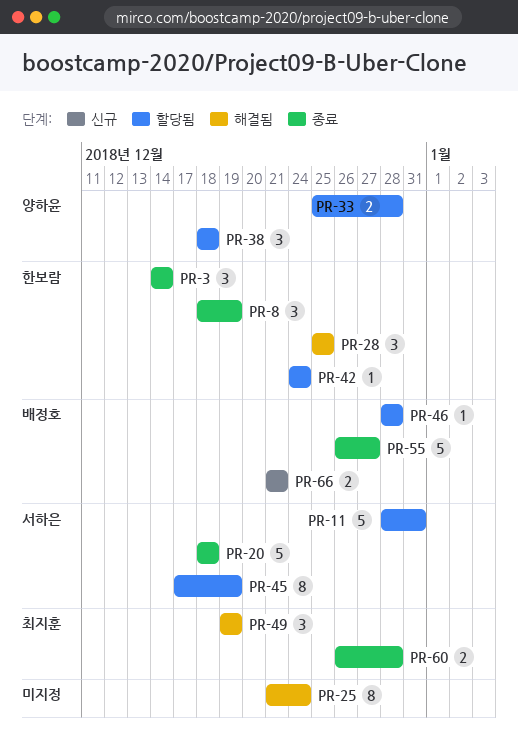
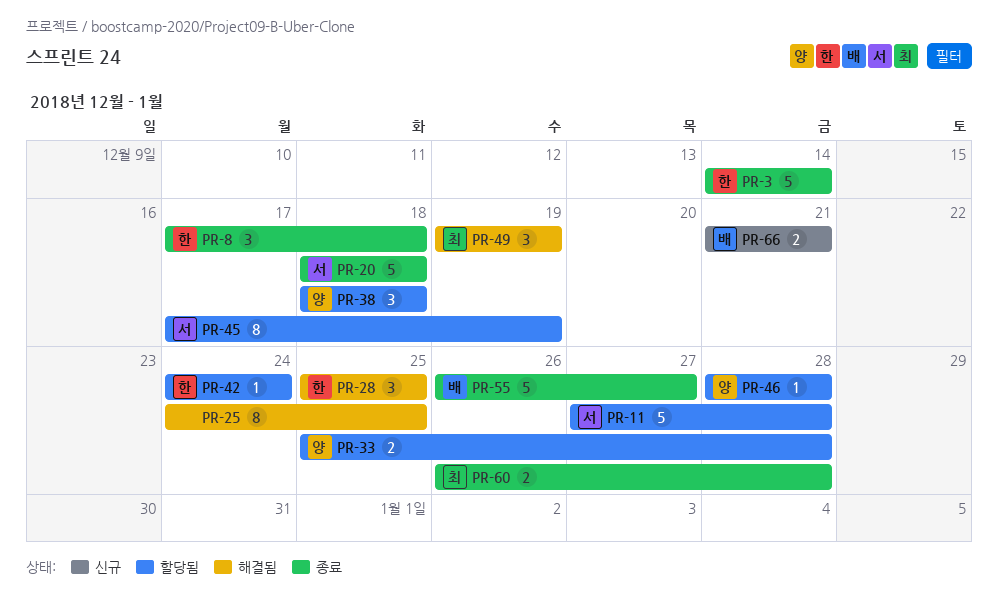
PR-3, estimate: 3 -> 5
PR-8, start: Dec 18 -> Dec 17
PR-8, due: Dec 19 -> Dec 18
PR-11, start: Dec 28 -> Dec 27
PR-11, due: Dec 31 -> Dec 28
PR-25, start: Dec 21 -> Dec 24
PR-25, due: Dec 24 -> Dec 25
PR-46, owner: 배정호 -> 양하윤

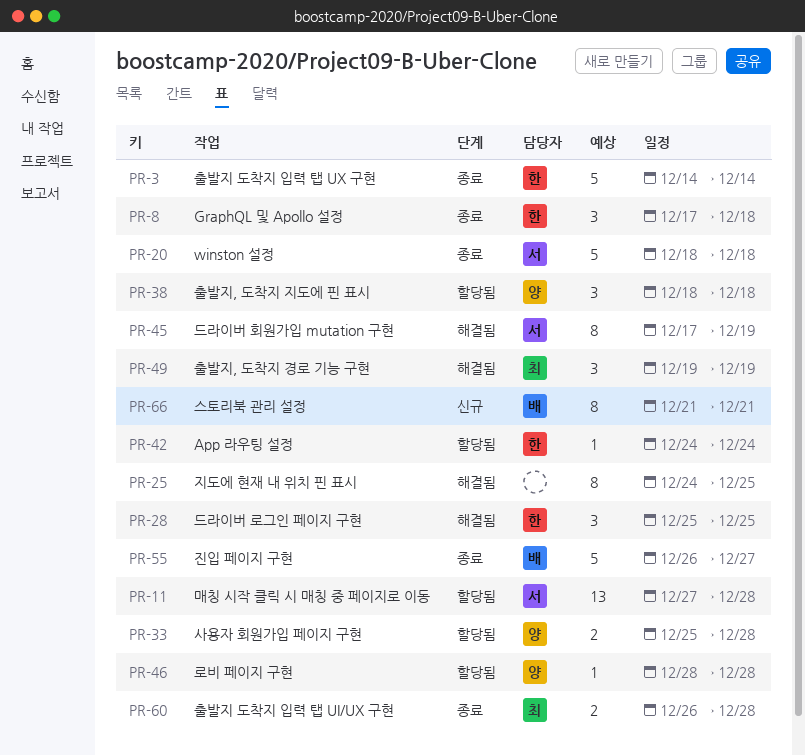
PR-11, estimate: 5 -> 13
PR-45, status: 할당됨 -> 해결됨
PR-66, estimate: 2 -> 8

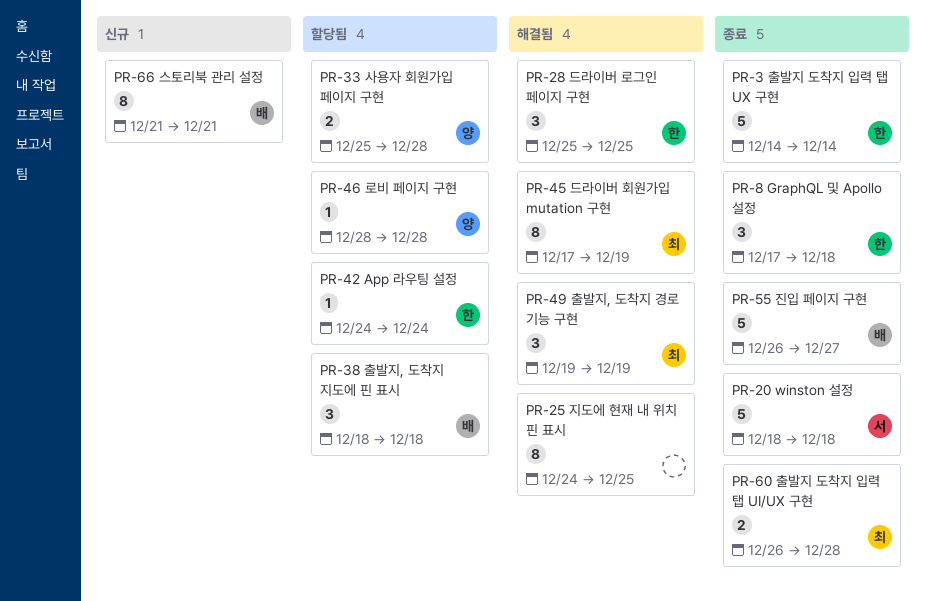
PR-11: present -> none
PR-38, owner: 양 -> 배
PR-45, owner: 서 -> 최

